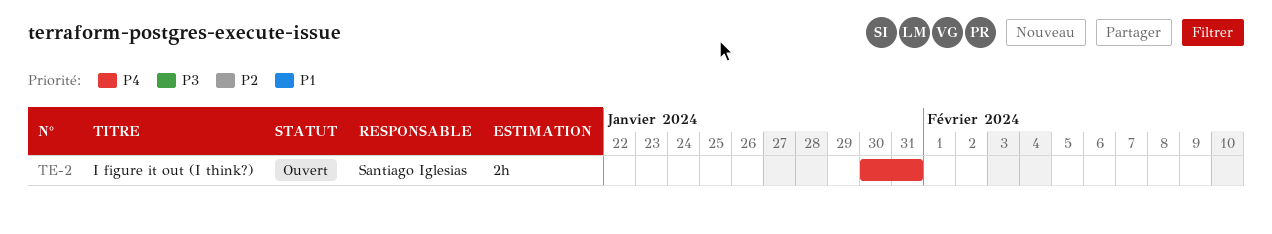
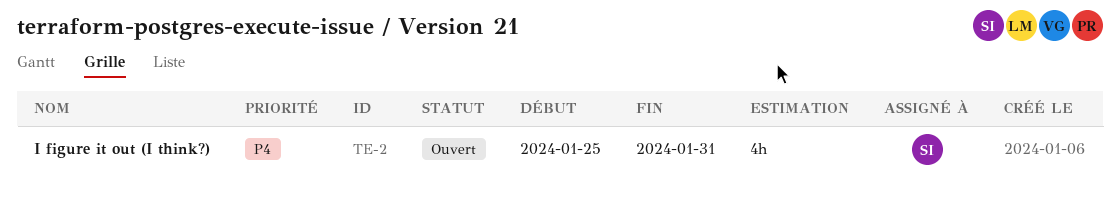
TE-2, estimate: 2h -> 4h
TE-2, start: Jan 30 -> Jan 25

